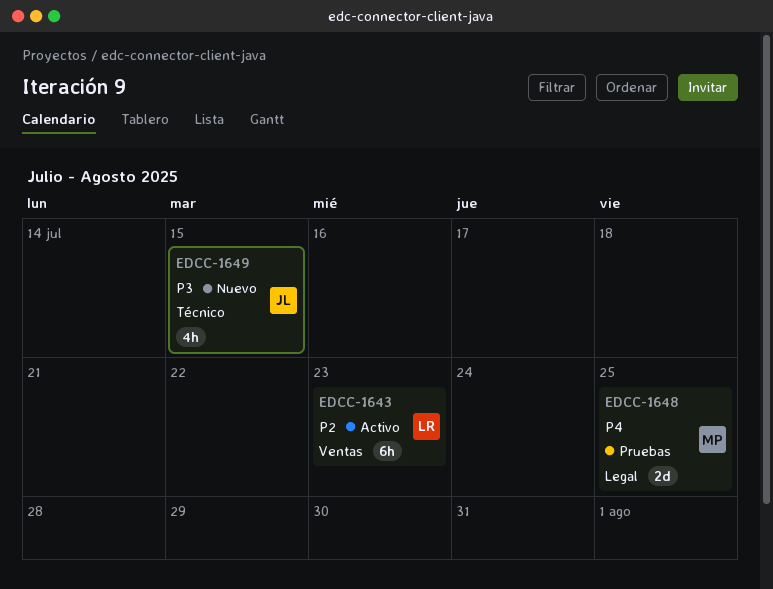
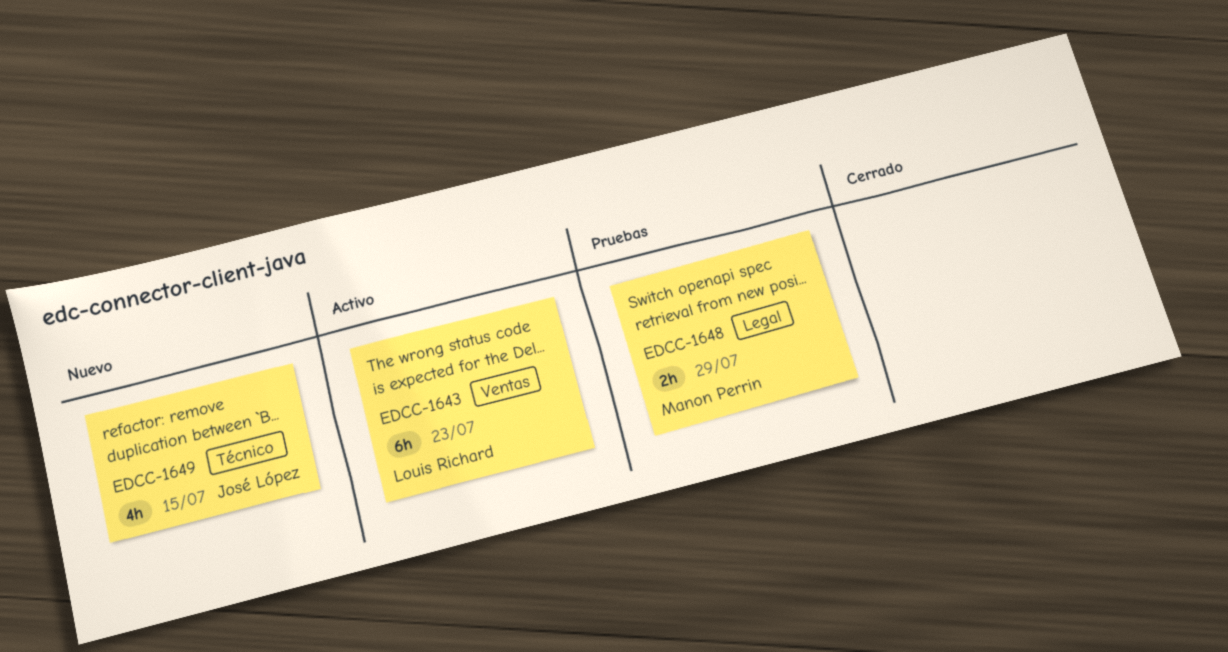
EDCC-1648, estimate: 2d -> 2h
EDCC-1648, due: Jul 25 -> Jul 29

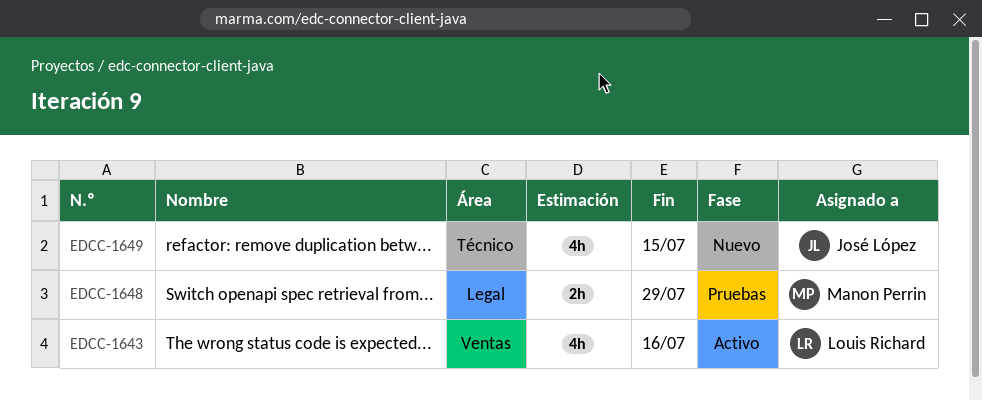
EDCC-1643, estimate: 6h -> 4h
EDCC-1643, due: Jul 23 -> Jul 16

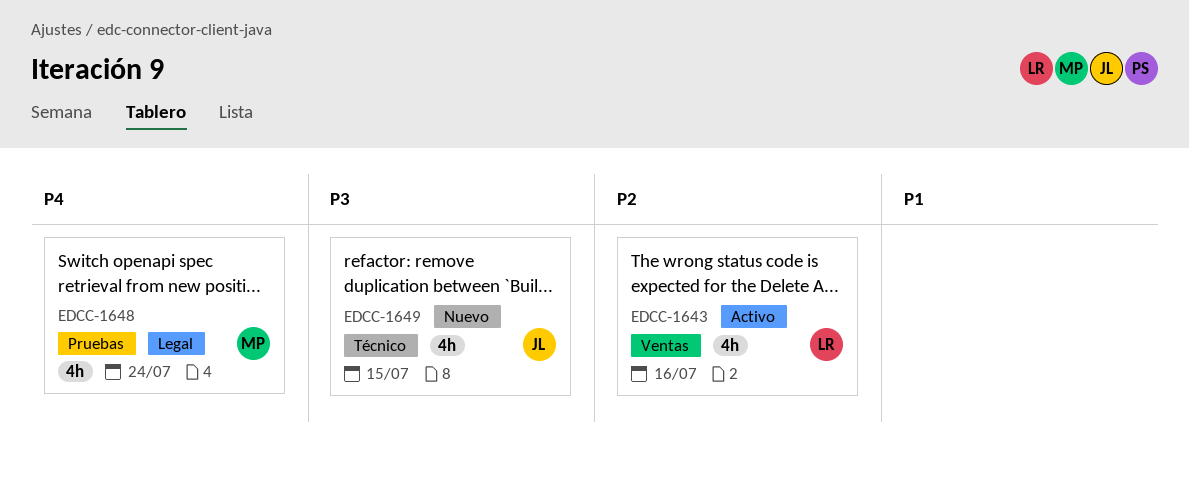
EDCC-1648, estimate: 2h -> 4h
EDCC-1648, due: Jul 29 -> Jul 24

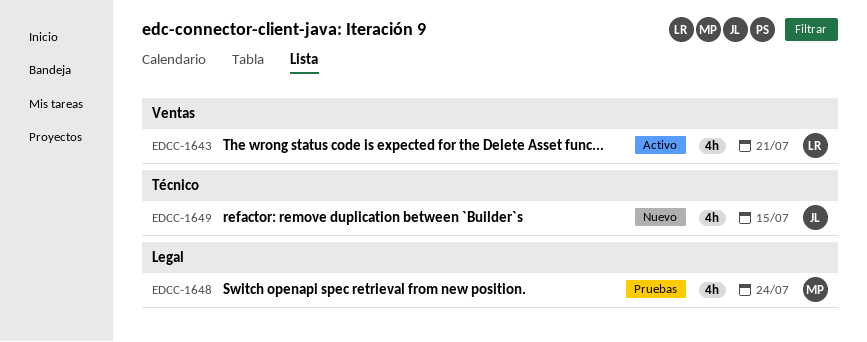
EDCC-1643, due: Jul 16 -> Jul 21

